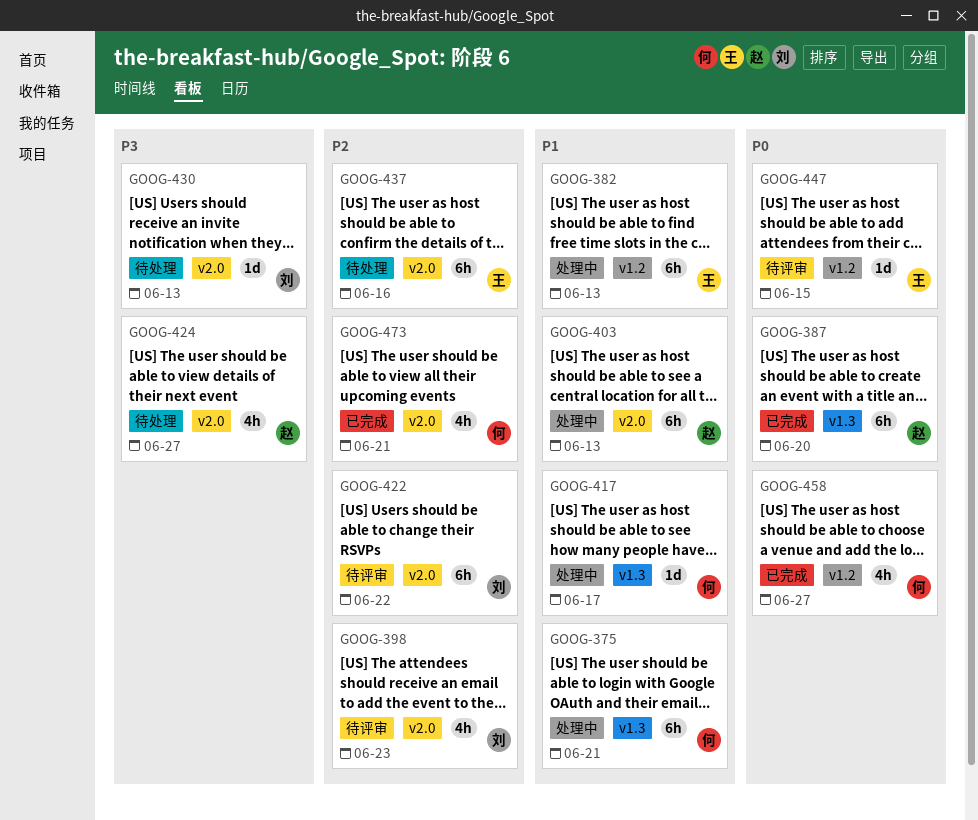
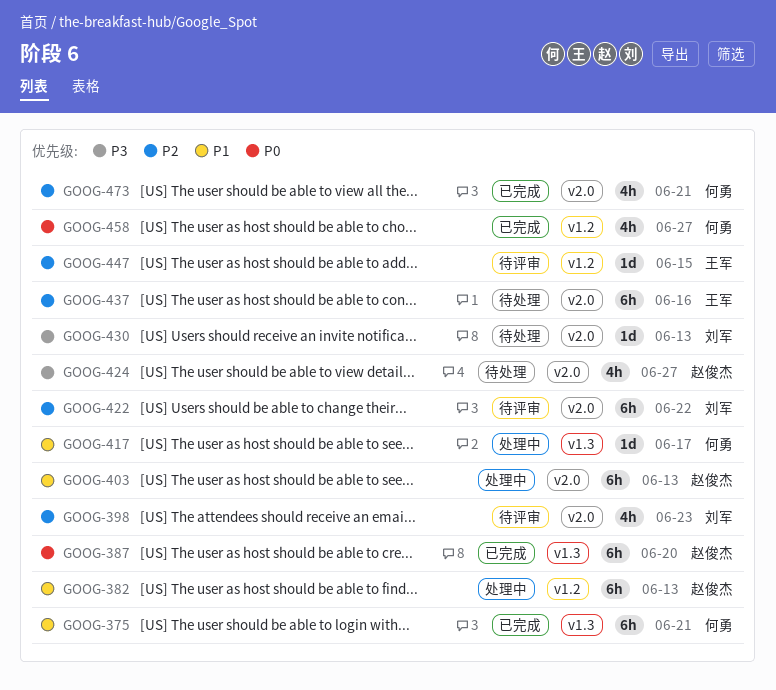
GOOG-375, status: 处理中 -> 已完成
GOOG-382, owner: 王军 -> 赵俊杰
GOOG-447, priority: P0 -> P2

